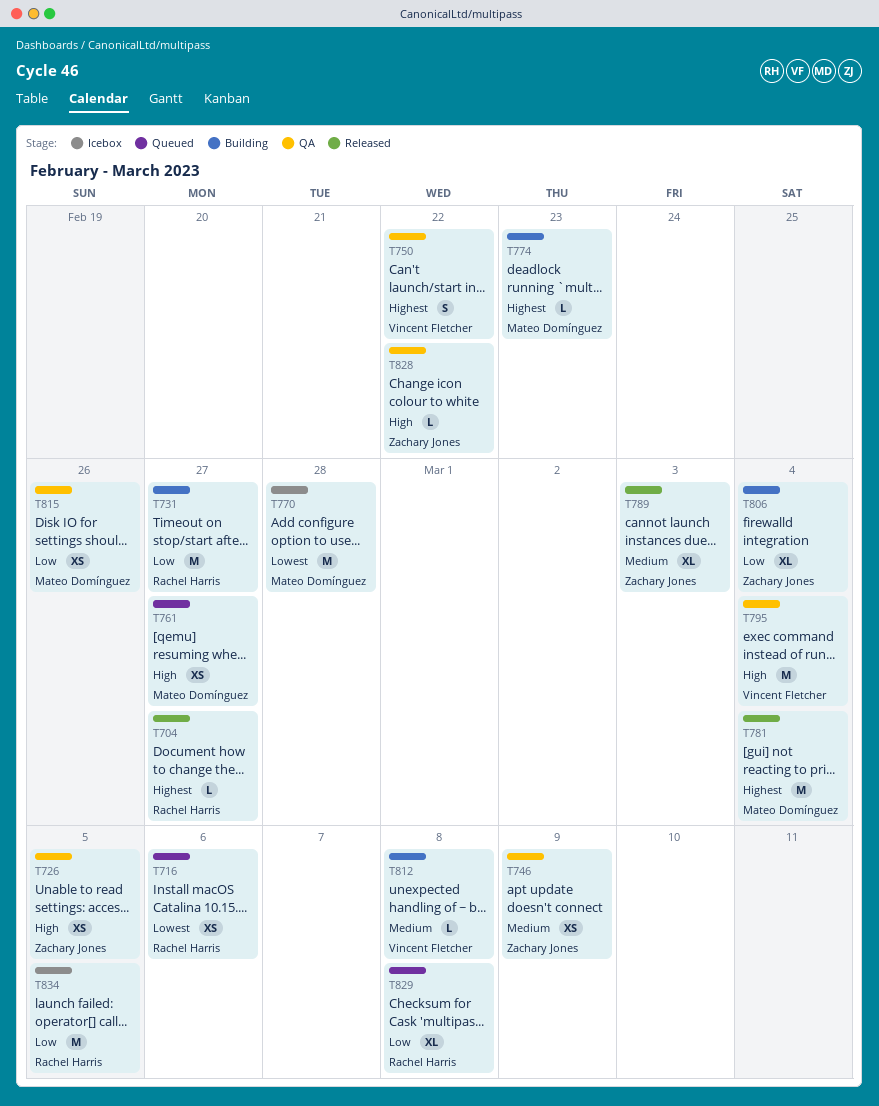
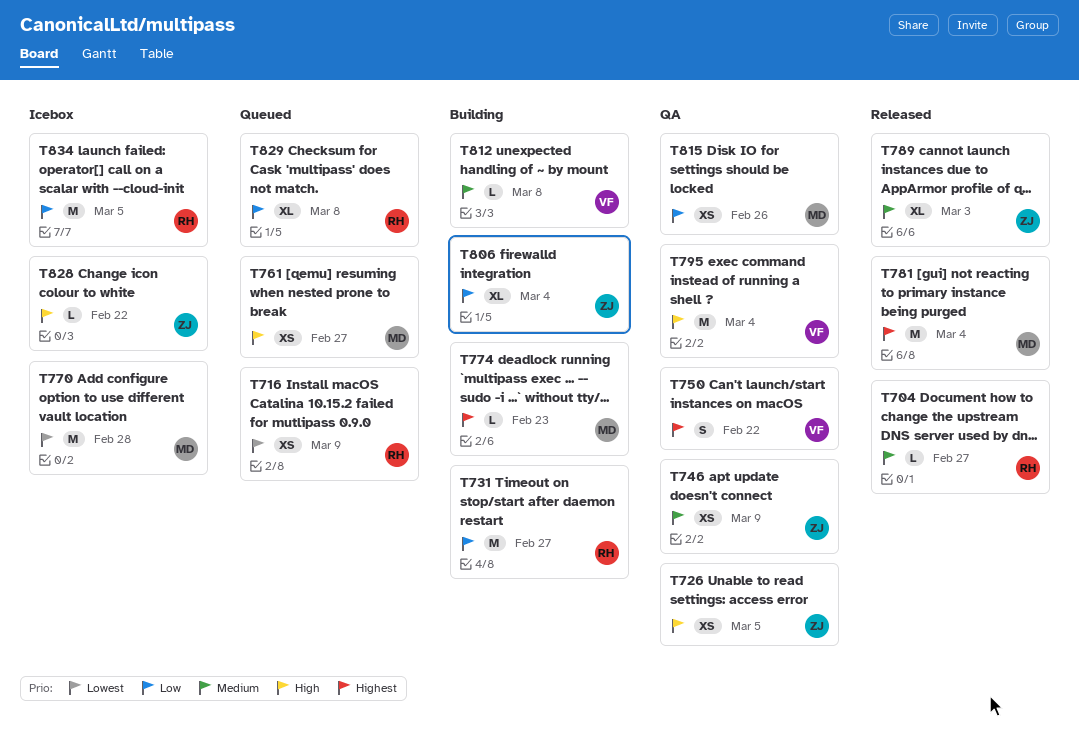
T704, priority: Highest -> Medium
T716, due: Mar 6 -> Mar 9
T828, status: QA -> Icebox

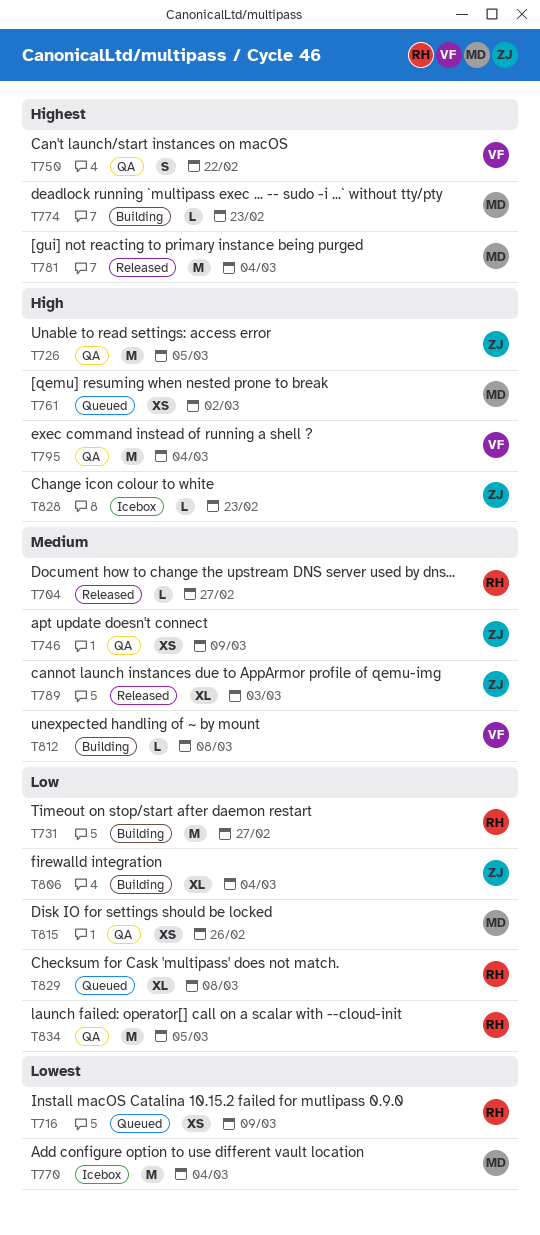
T726, estimate: XS -> M
T761, due: Feb 27 -> Mar 2
T770, due: Feb 28 -> Mar 4
T828, due: Feb 22 -> Feb 23
T834, status: Icebox -> QA

